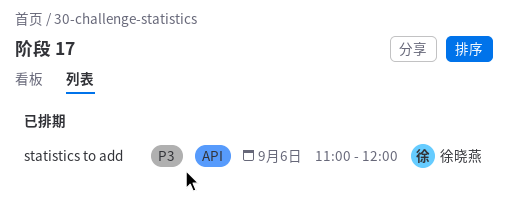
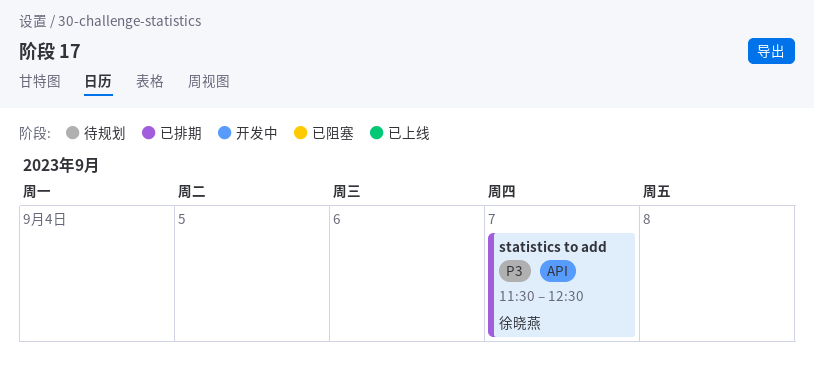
statistics to add, day: Sep 6 -> Sep 7
statistics to add, begins: 11:00 -> 11:30
statistics to add, ends: 12:00 -> 12:30

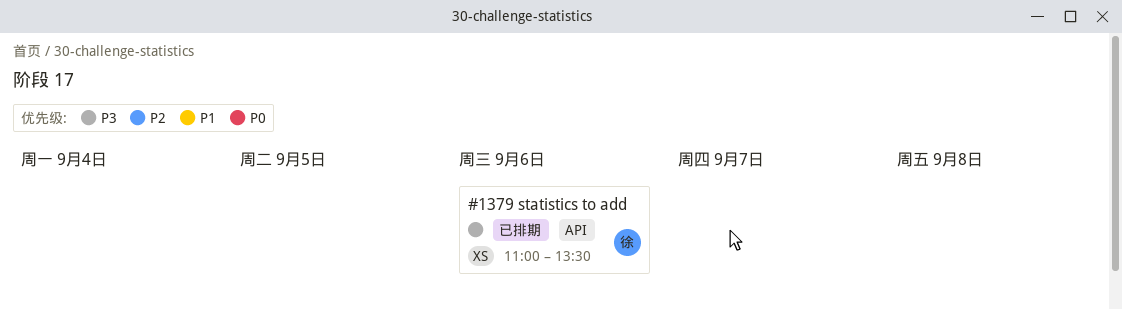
statistics to add, day: Sep 7 -> Sep 6
statistics to add, begins: 11:30 -> 11:00
statistics to add, ends: 12:30 -> 13:30

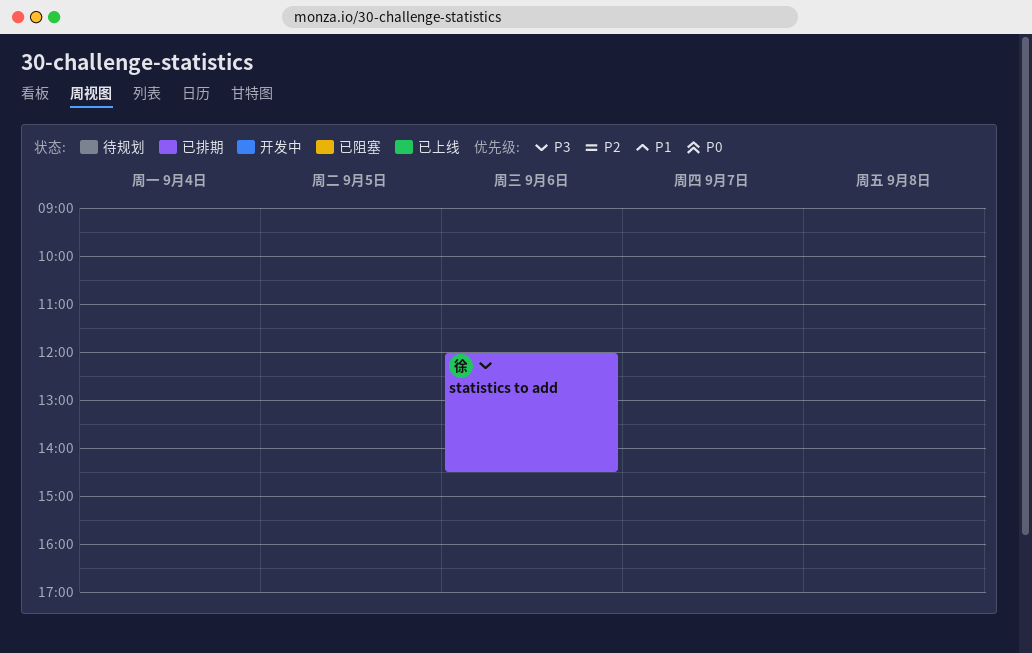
statistics to add, begins: 11:00 -> 12:00
statistics to add, ends: 13:30 -> 14:30

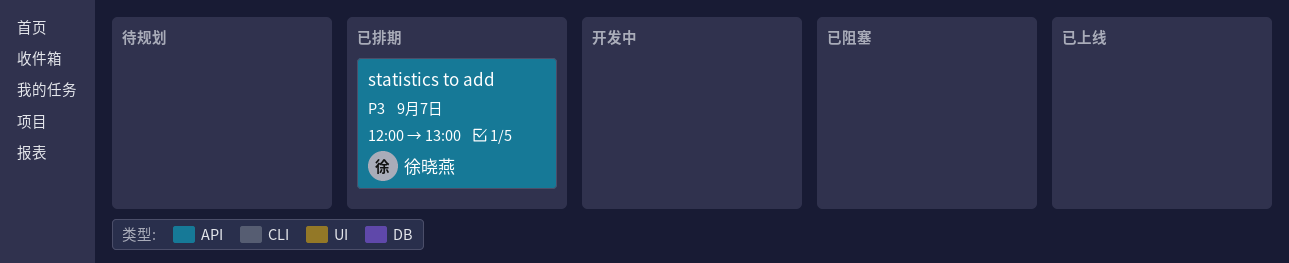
statistics to add, day: Sep 6 -> Sep 7
statistics to add, ends: 14:30 -> 13:00

